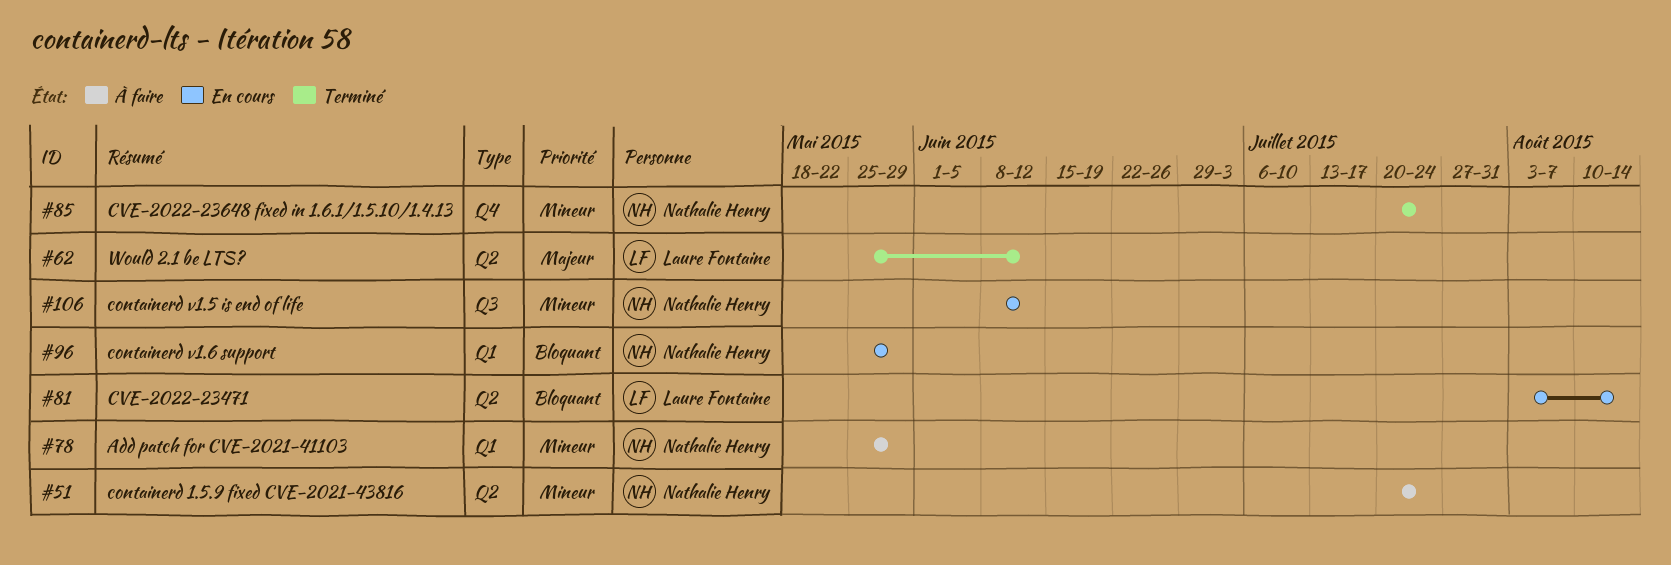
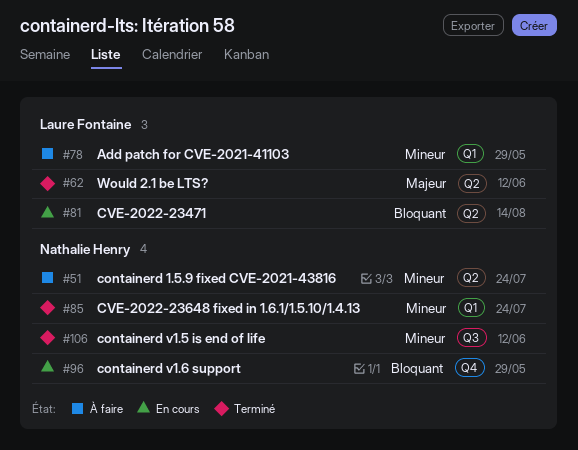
#78, owner: Nathalie Henry -> Laure Fontaine
#85, label: Q4 -> Q1
#96, label: Q1 -> Q4
#106, status: En cours -> Terminé

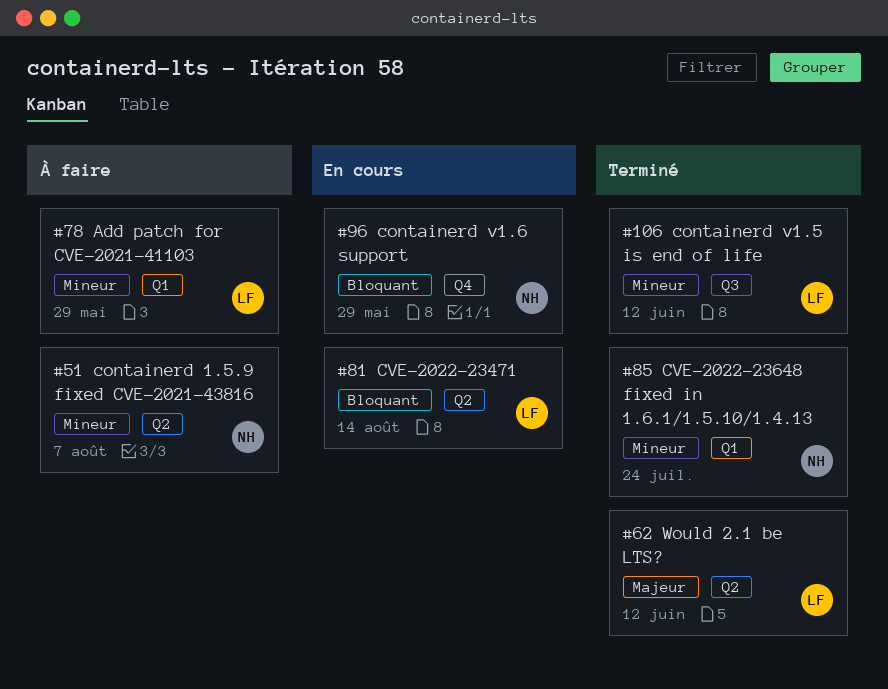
#51, due: Jul 24 -> Aug 7
#106, owner: Nathalie Henry -> Laure Fontaine

